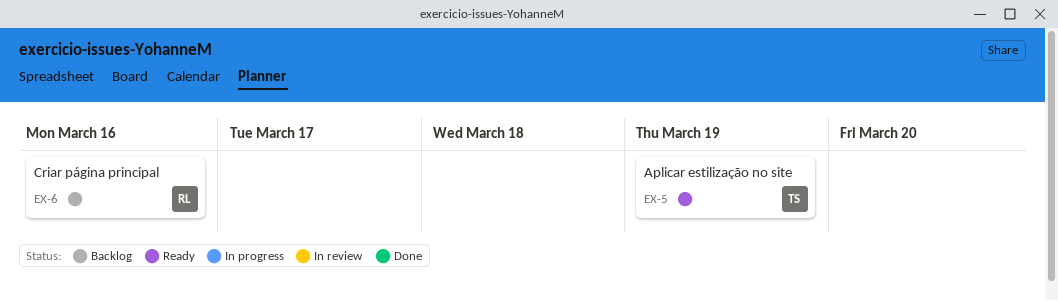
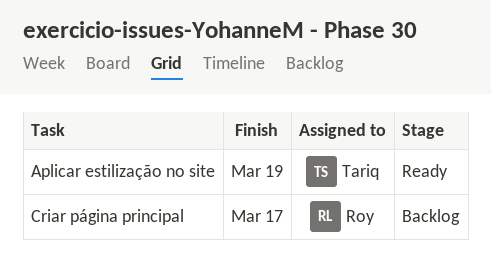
Criar página principal, due: Mar 16 -> Mar 17

